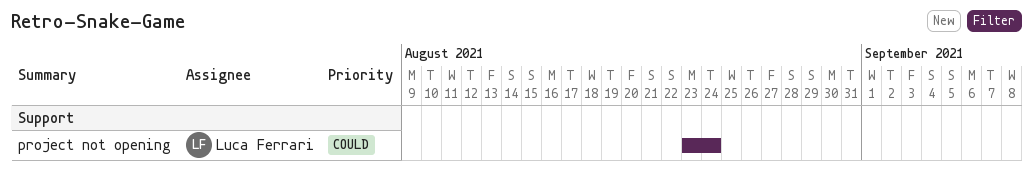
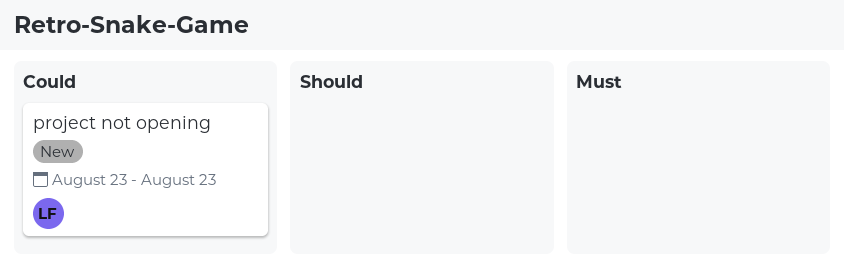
project not opening, due: Aug 24 -> Aug 23

